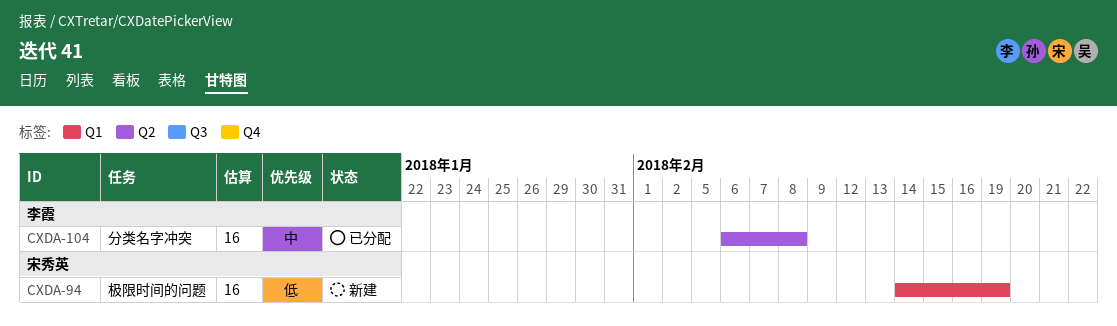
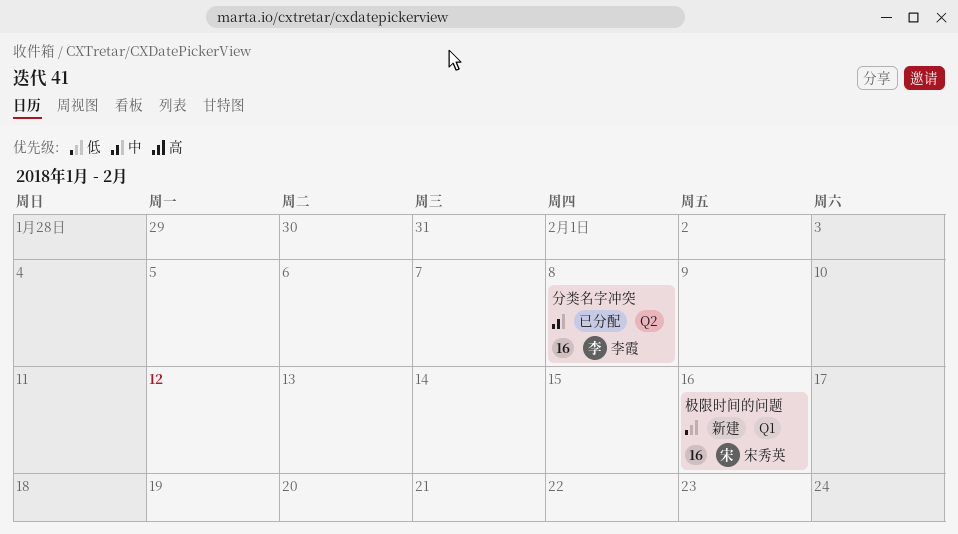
极限时间的问题, due: Feb 19 -> Feb 16

